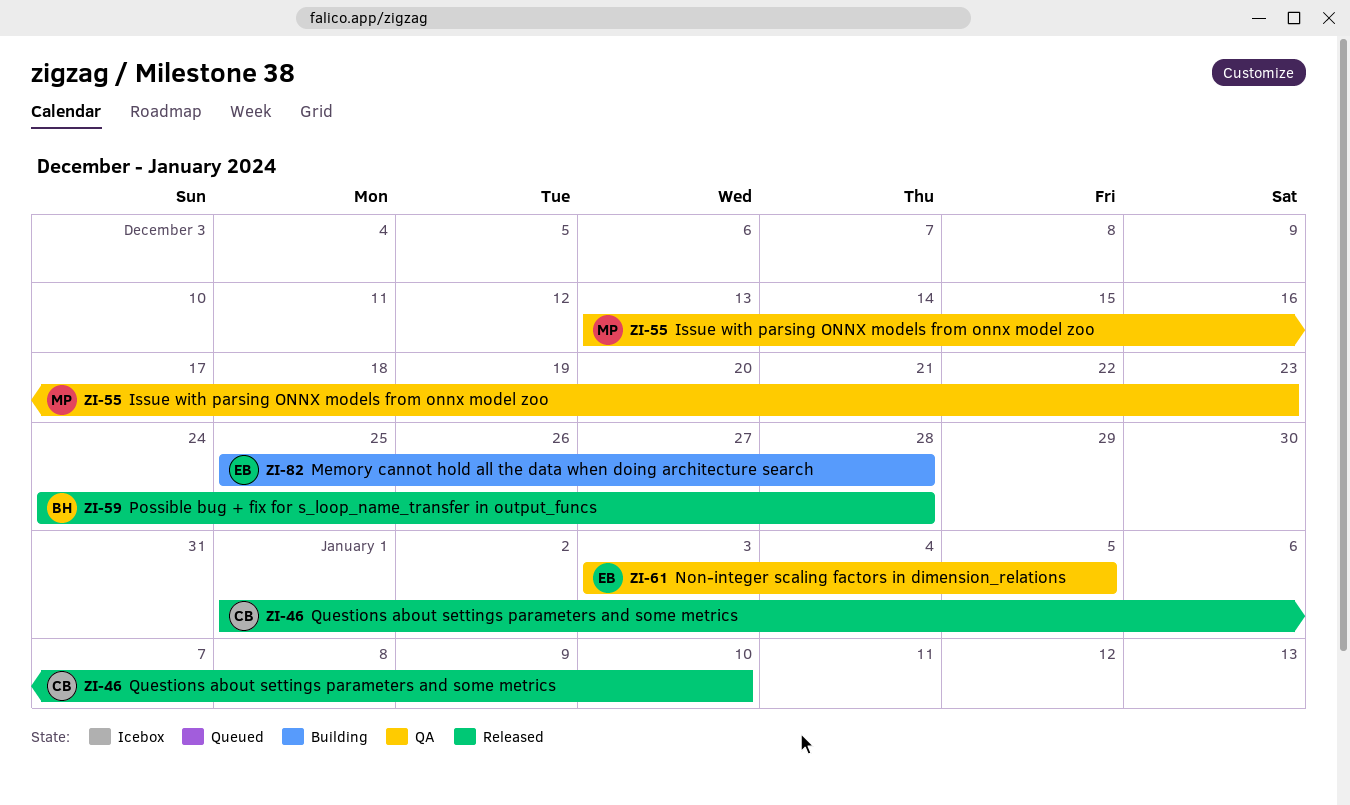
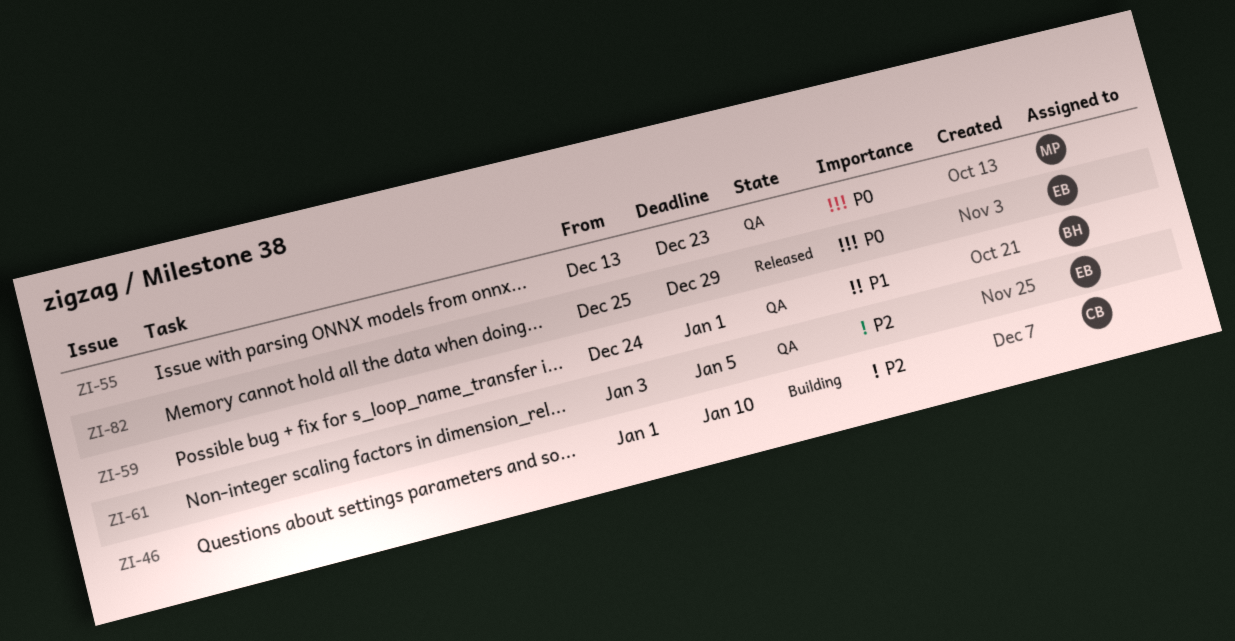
ZI-46, status: Released -> Building
ZI-59, status: Released -> QA
ZI-59, due: Dec 28 -> Jan 1
ZI-82, status: Building -> Released
ZI-82, due: Dec 28 -> Dec 29

